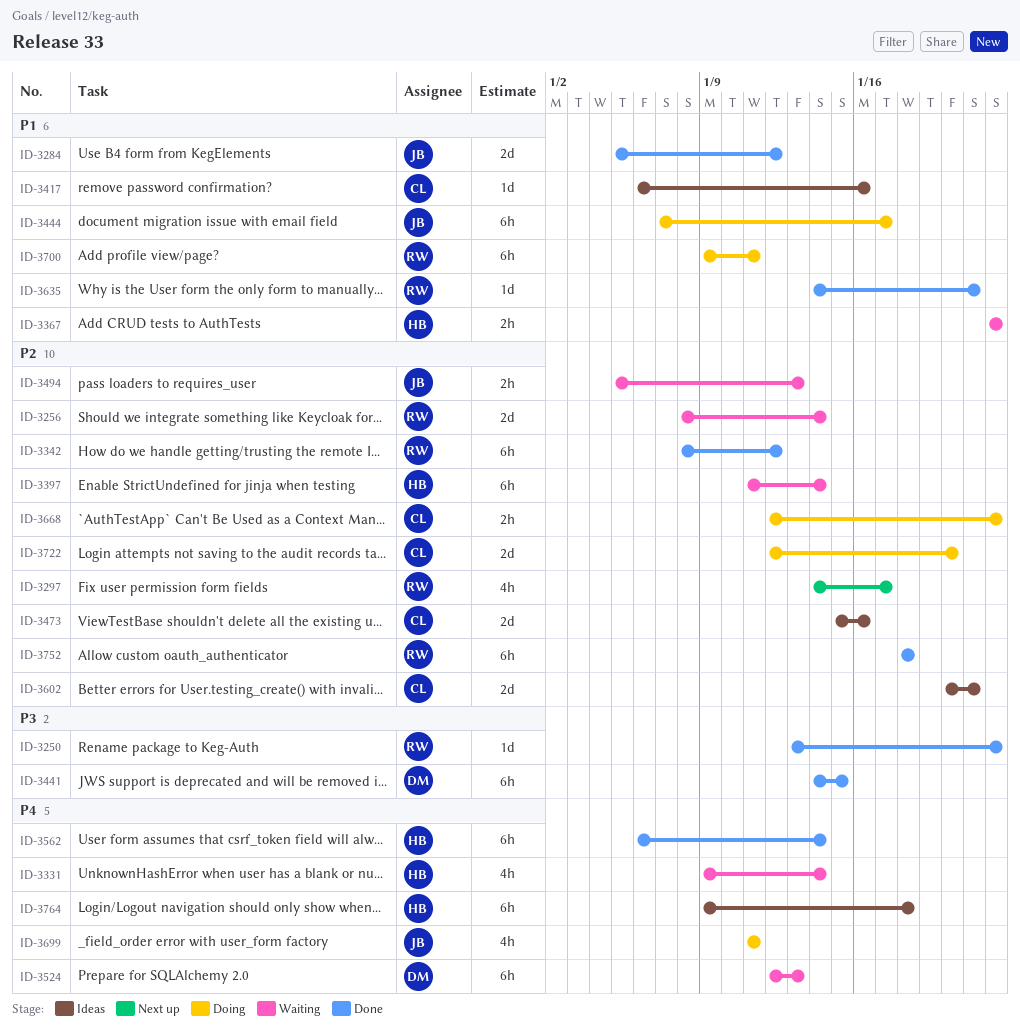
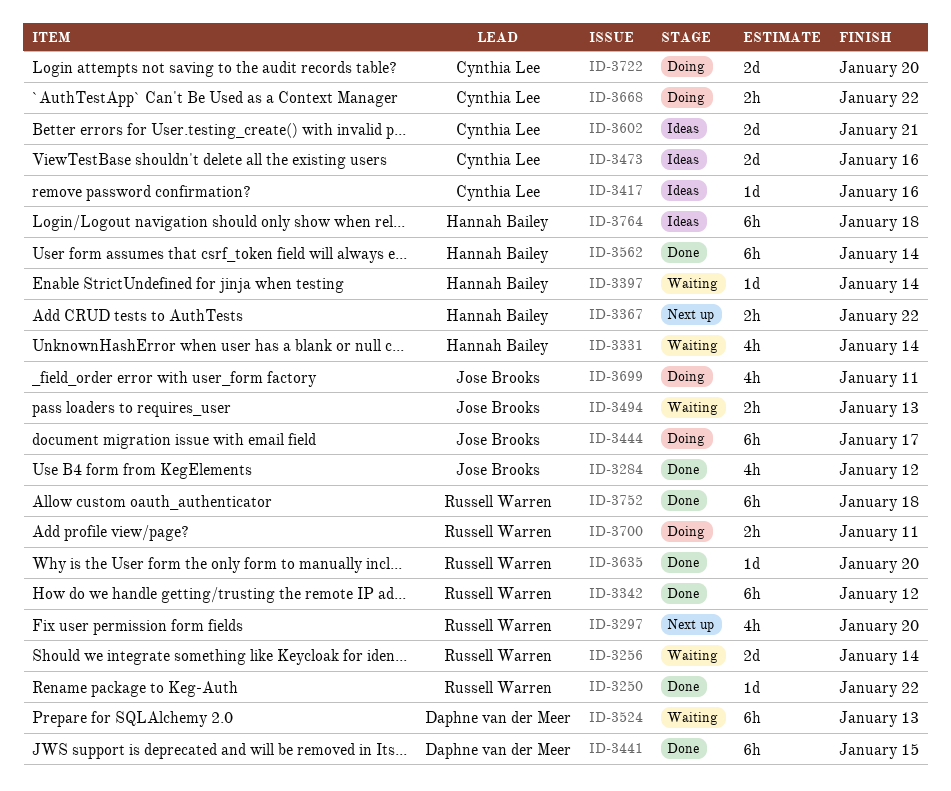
ID-3284, estimate: 2d -> 4h
ID-3297, due: Jan 17 -> Jan 20
ID-3367, status: Waiting -> Next up
ID-3397, estimate: 6h -> 1d
ID-3635, due: Jan 21 -> Jan 20
ID-3700, estimate: 6h -> 2h

